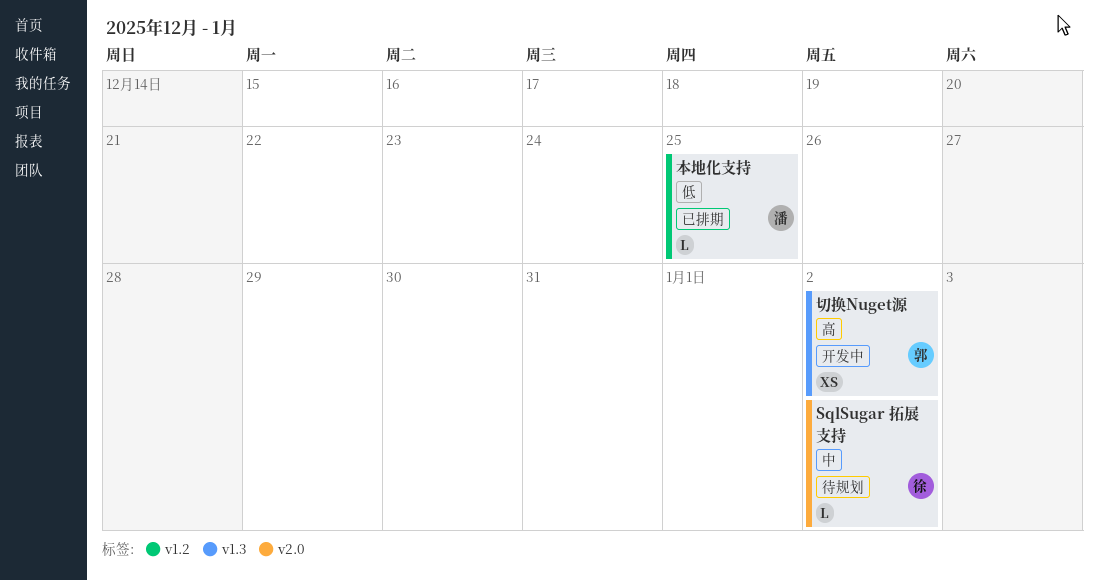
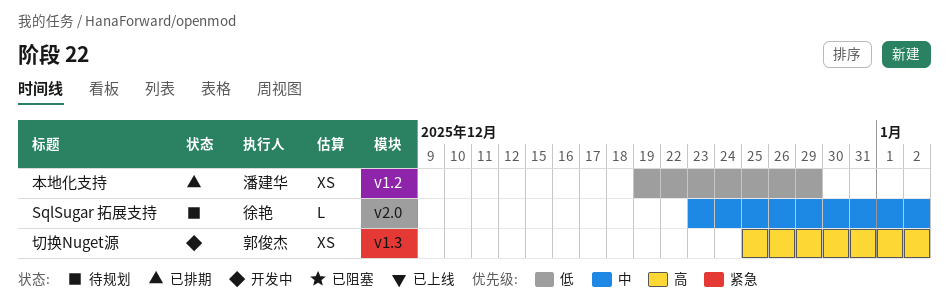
本地化支持, estimate: L -> XS
本地化支持, due: Dec 25 -> Dec 29

